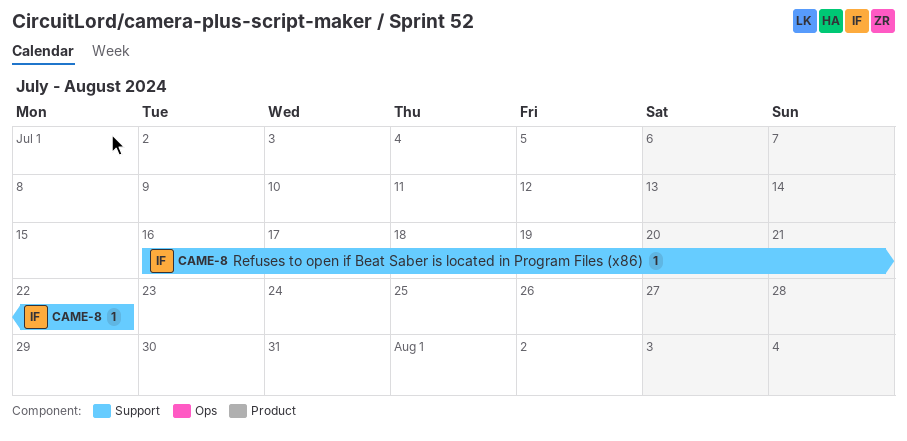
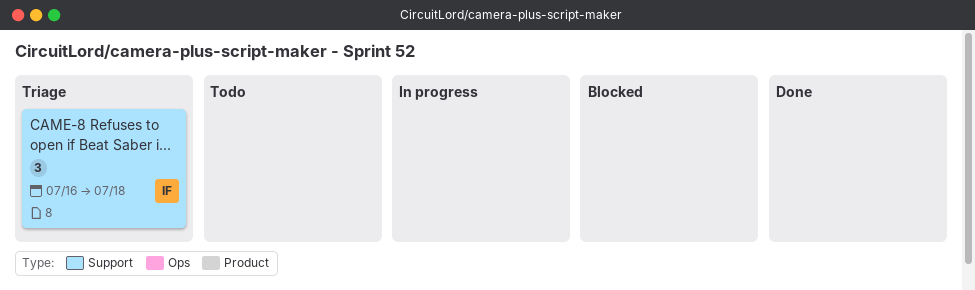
CAME-8, estimate: 1 -> 3
CAME-8, due: Jul 22 -> Jul 18

